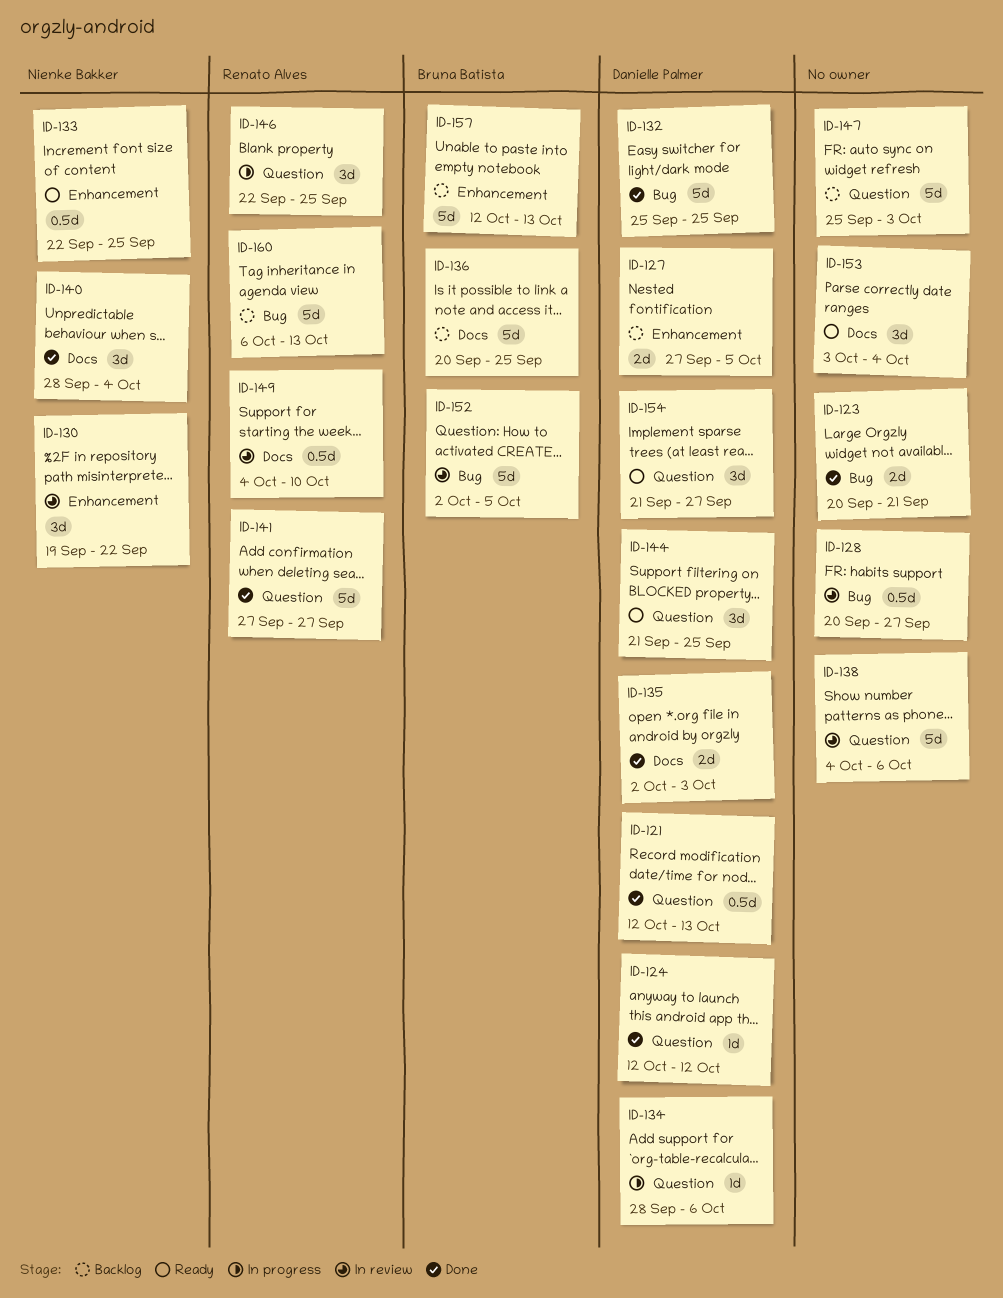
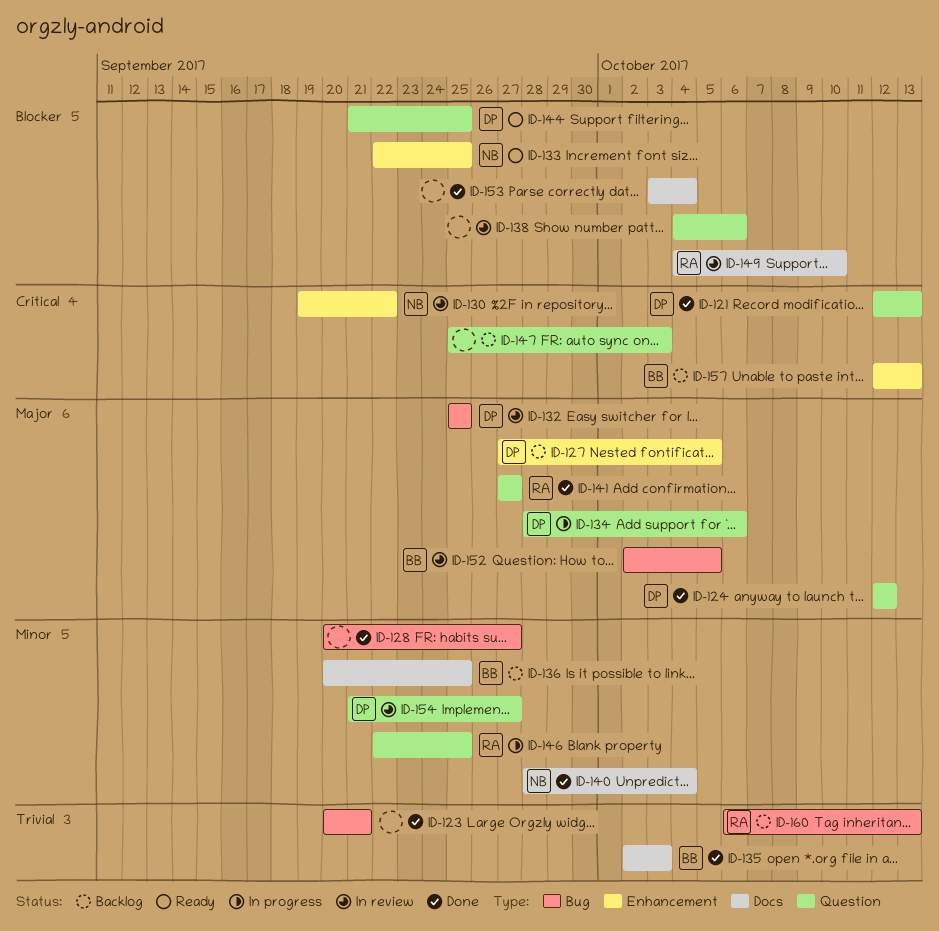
ID-128, status: In review -> Done
ID-132, status: Done -> In review
ID-135, owner: Danielle Palmer -> Bruna Batista
ID-153, status: Ready -> Done
ID-154, status: Ready -> In review

